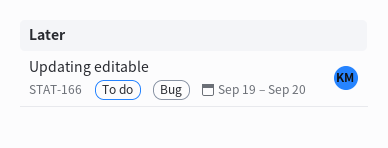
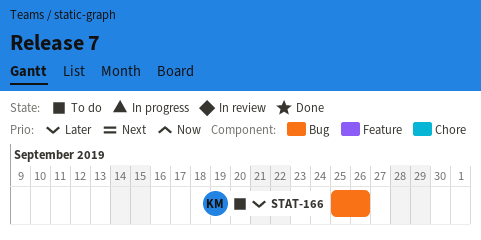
STAT-166, start: Sep 19 -> Sep 25
STAT-166, due: Sep 20 -> Sep 26

